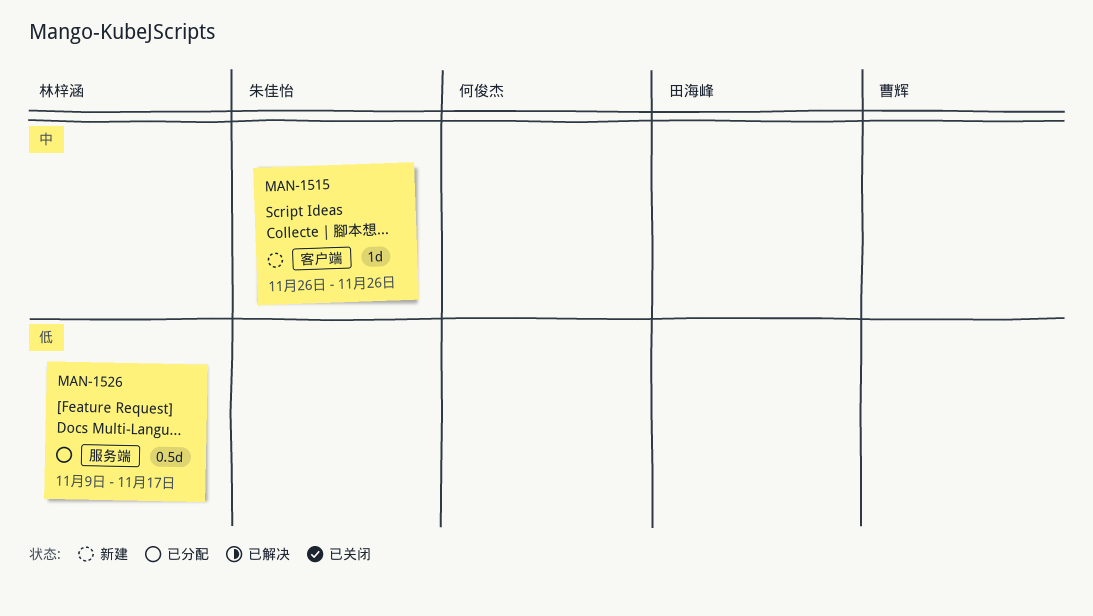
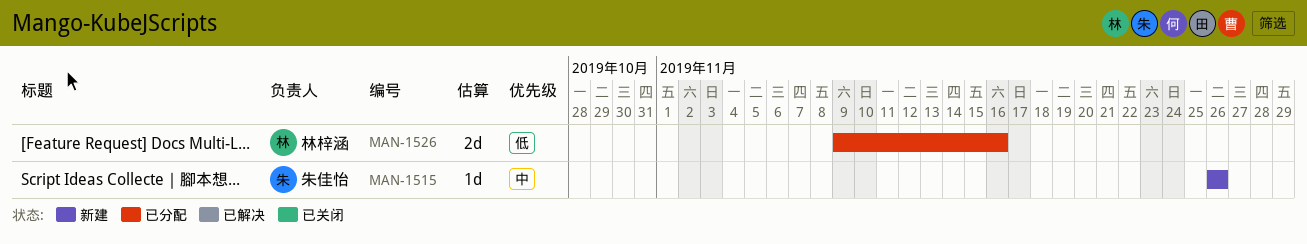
MAN-1526, estimate: 0.5d -> 2d
MAN-1526, due: Nov 17 -> Nov 16

